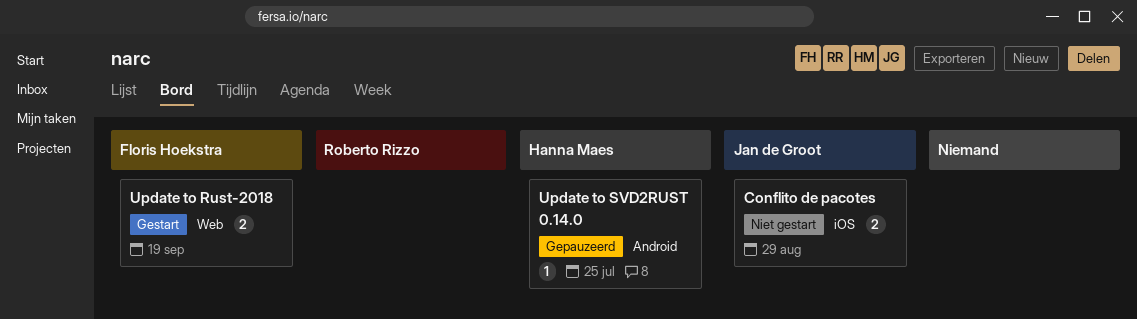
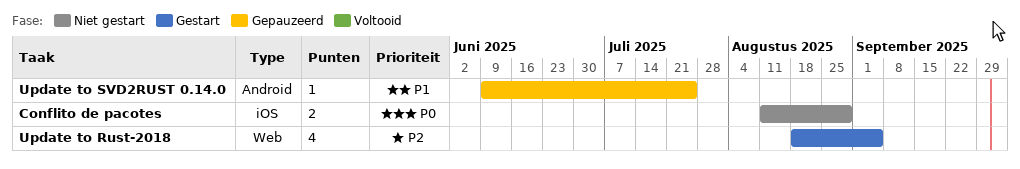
Update to Rust-2018, estimate: 2 -> 4
Update to Rust-2018, due: Sep 19 -> Sep 5

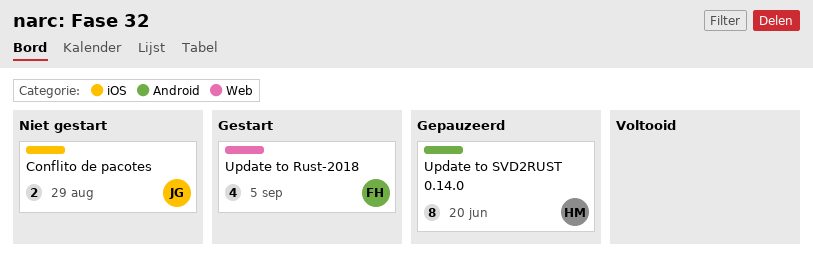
Update to SVD2RUST 0.14.0, estimate: 1 -> 8
Update to SVD2RUST 0.14.0, due: Jul 25 -> Jun 20

